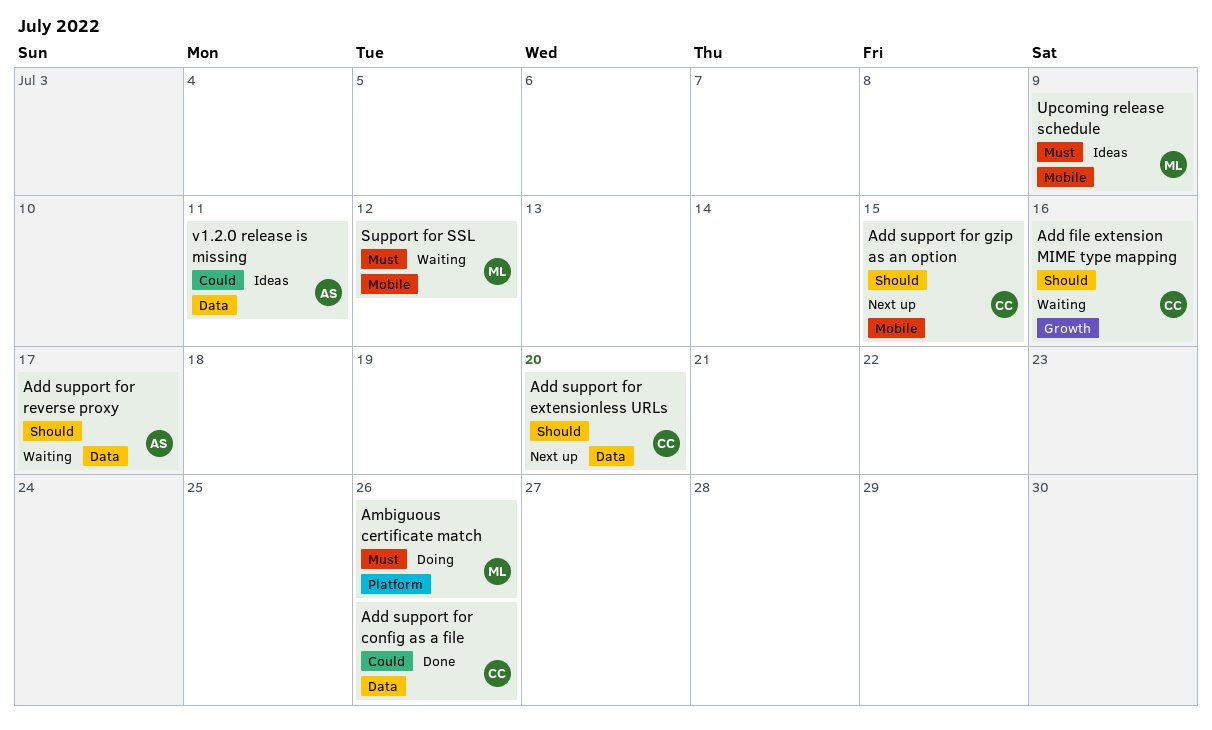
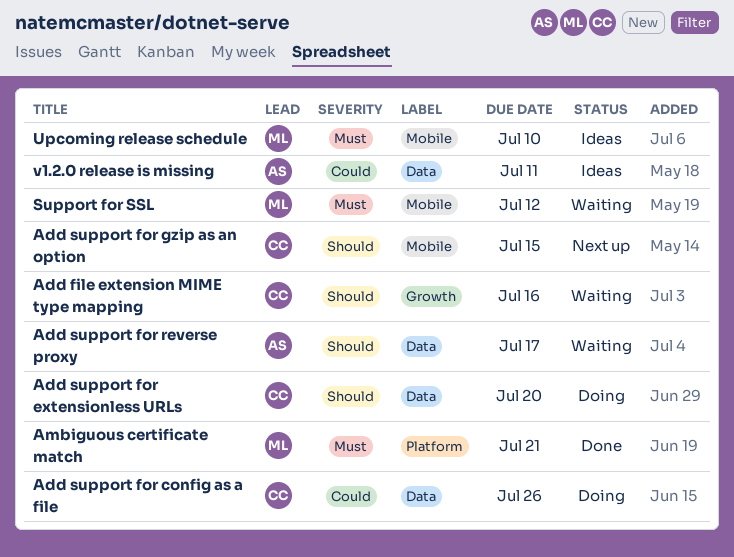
Add support for config as a file, status: Done -> Doing
Add support for extensionless URLs, status: Next up -> Doing
Ambiguous certificate match, status: Doing -> Done
Ambiguous certificate match, due: Jul 26 -> Jul 21
Upcoming release schedule, due: Jul 9 -> Jul 10

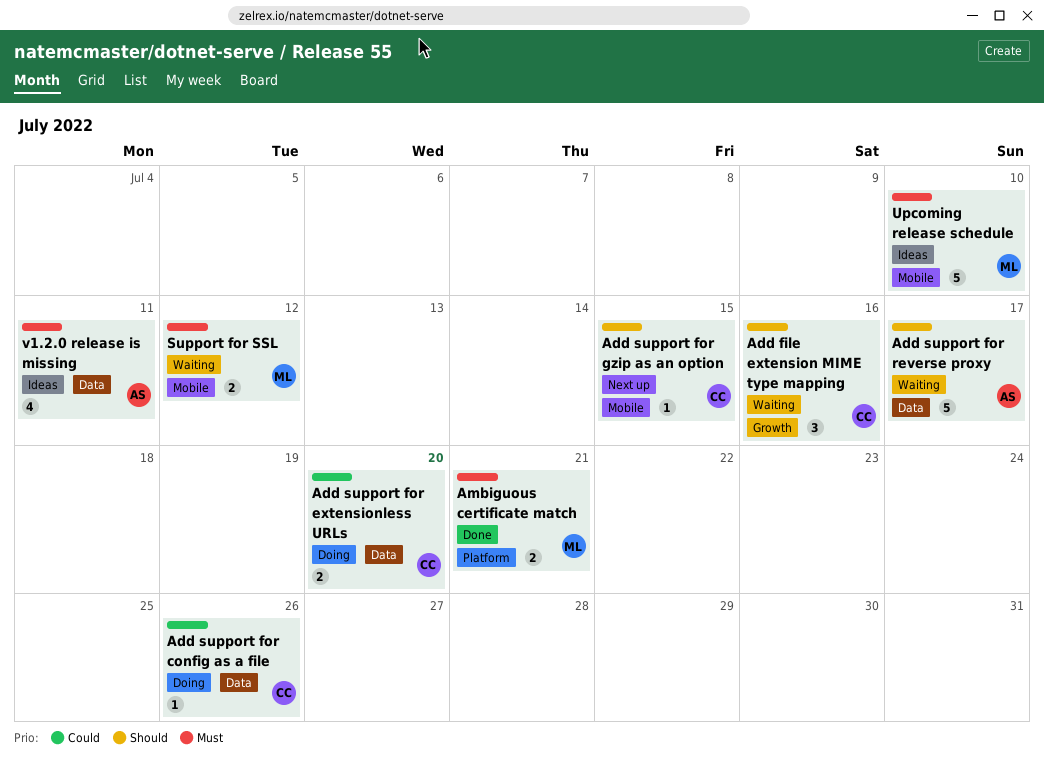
Add support for extensionless URLs, priority: Should -> Could
v1.2.0 release is missing, priority: Could -> Must

